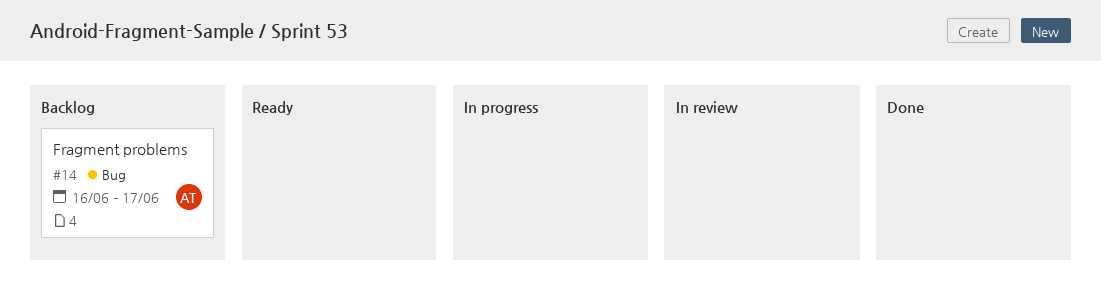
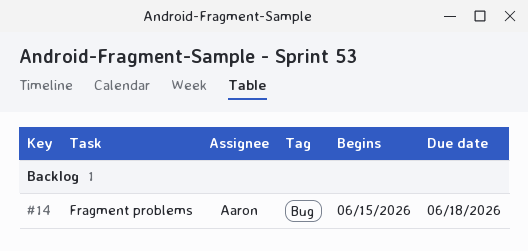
#14, start: Jun 16 -> Jun 15
#14, due: Jun 17 -> Jun 18

